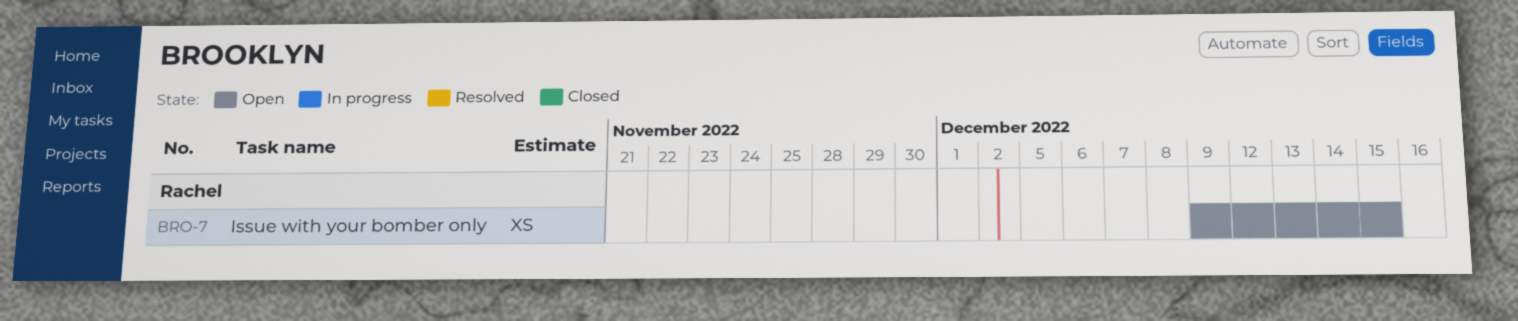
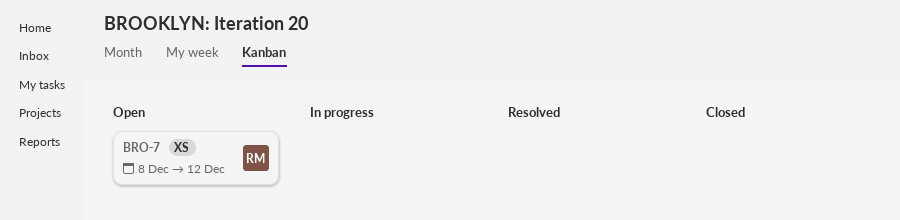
BRO-7, start: Dec 9 -> Dec 8
BRO-7, due: Dec 15 -> Dec 12

